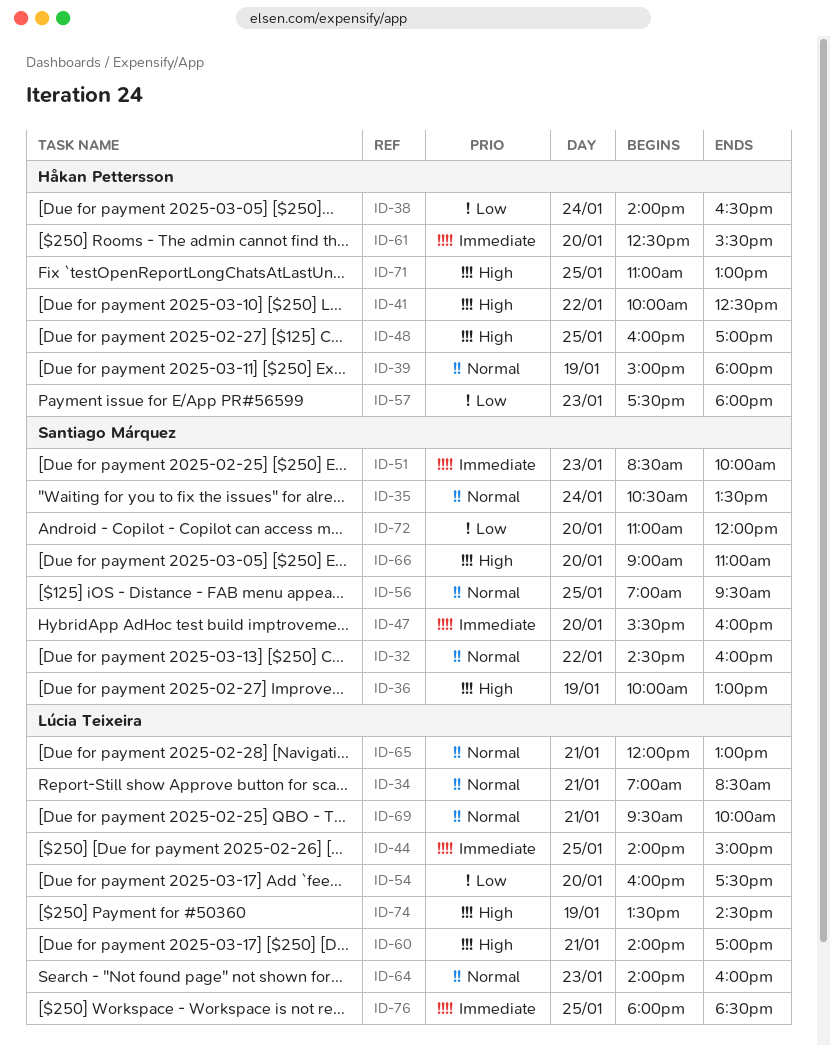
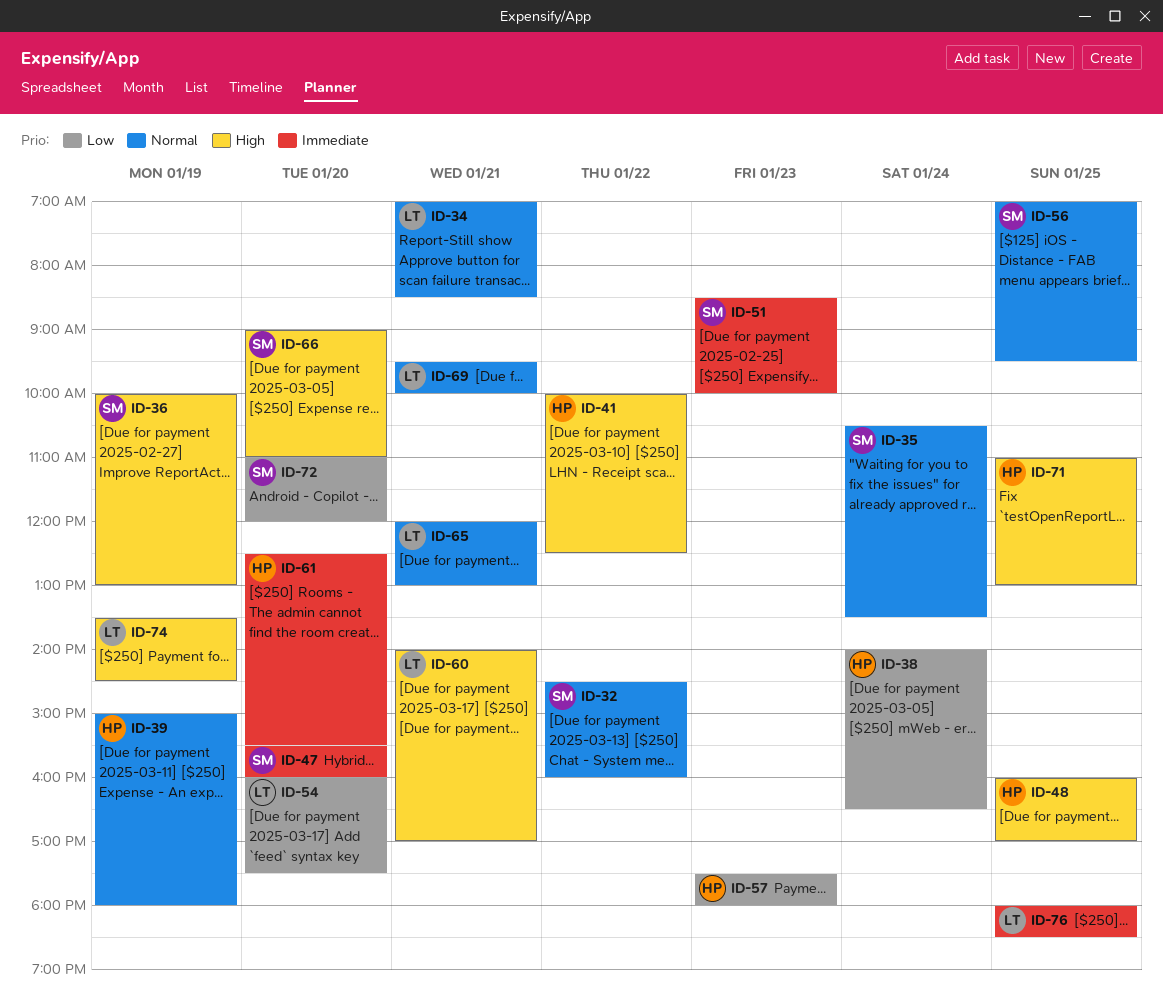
ID-44: present -> none
ID-64: present -> none

